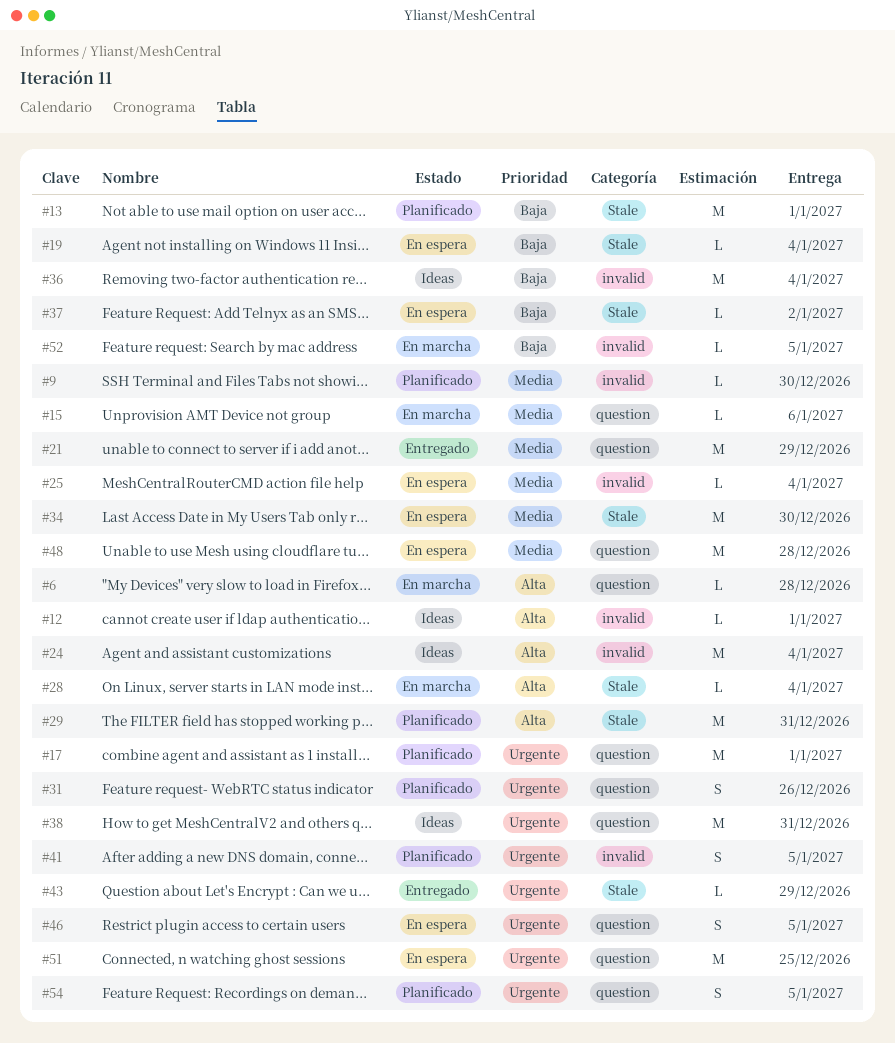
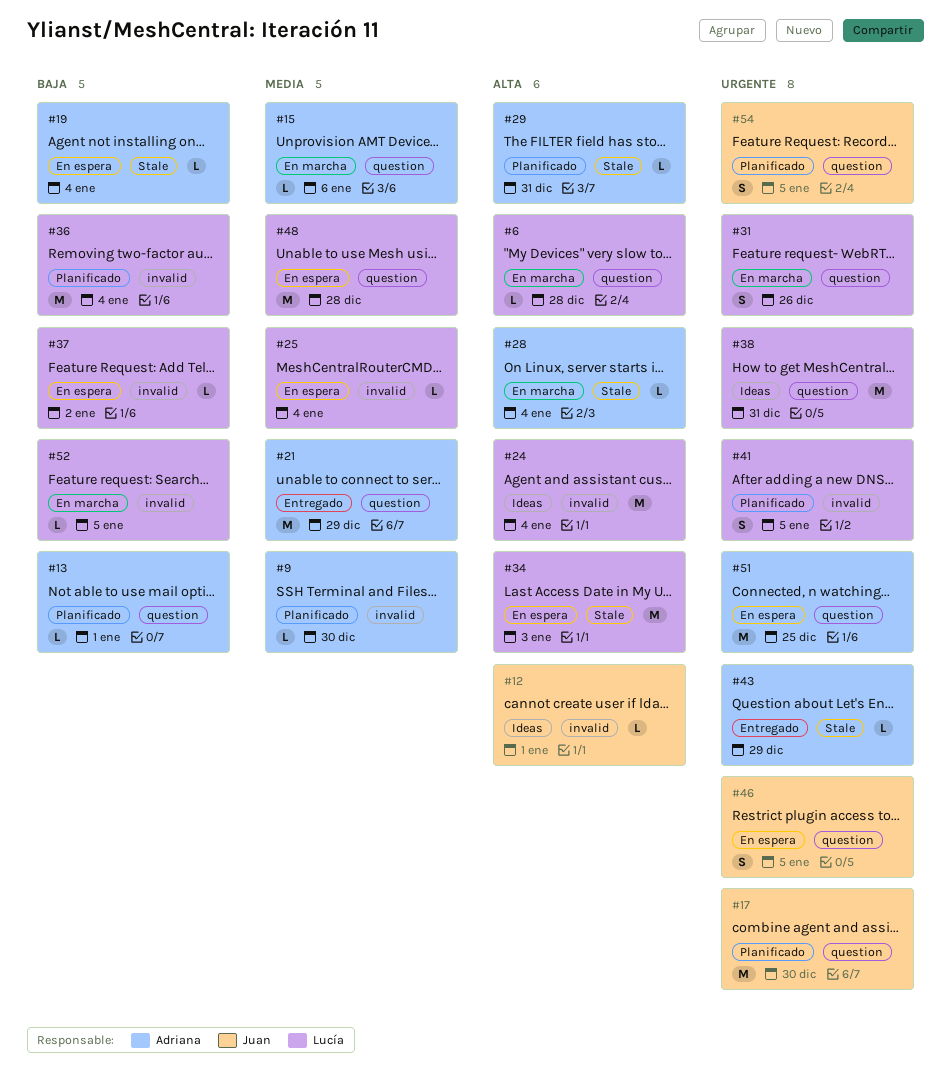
#13, label: Stale -> question
#13, estimate: M -> L
#17, due: Jan 1 -> Dec 30
#29, estimate: M -> L
#31, status: Planificado -> En marcha
#34, priority: Media -> Alta
#34, due: Dec 30 -> Jan 3
#36, status: Ideas -> Planificado
#37, label: Stale -> invalid

